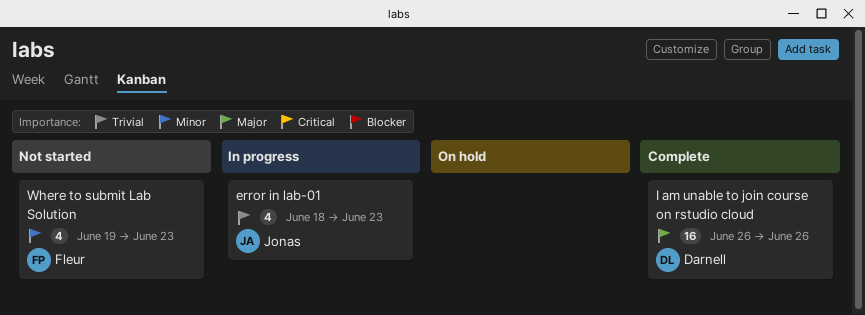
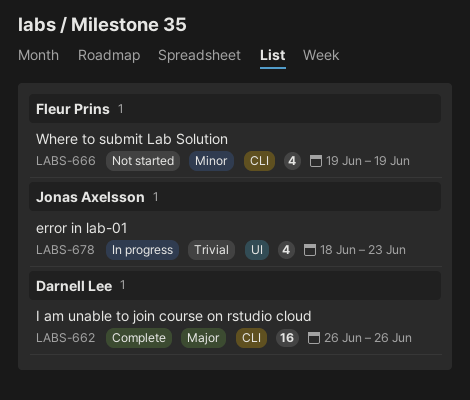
Where to submit Lab Solution, due: Jun 23 -> Jun 19

